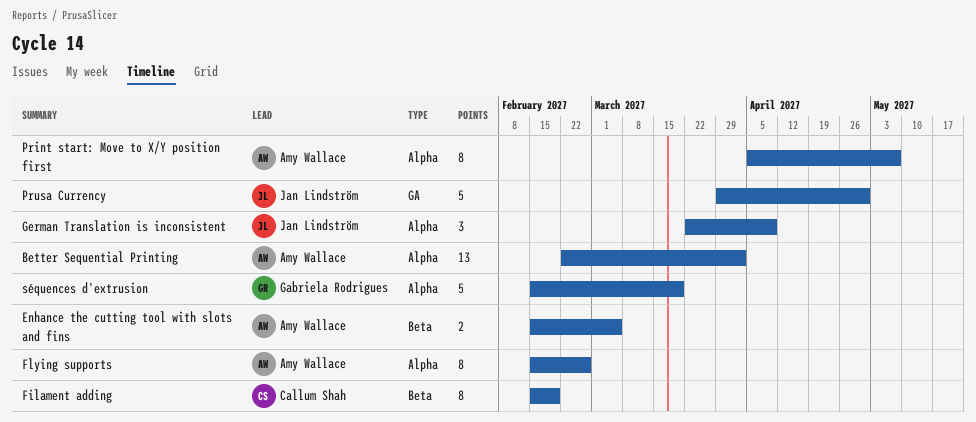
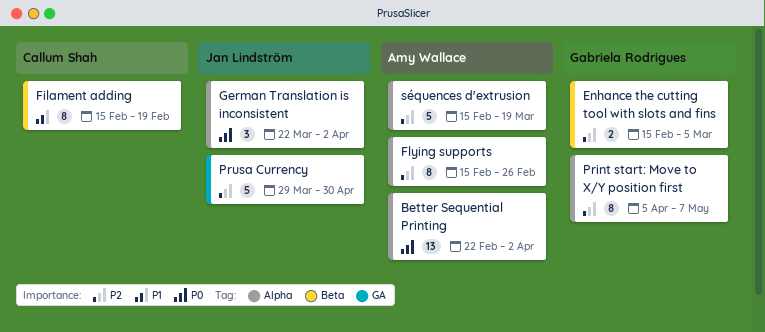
Enhance the cutting tool with slots and fins, owner: Amy Wallace -> Gabriela Rodrigues
German Translation is inconsistent, due: Apr 9 -> Apr 2
Print start: Move to X/Y position first, owner: Amy Wallace -> Gabriela Rodrigues
séquences d'extrusion, owner: Gabriela Rodrigues -> Amy Wallace

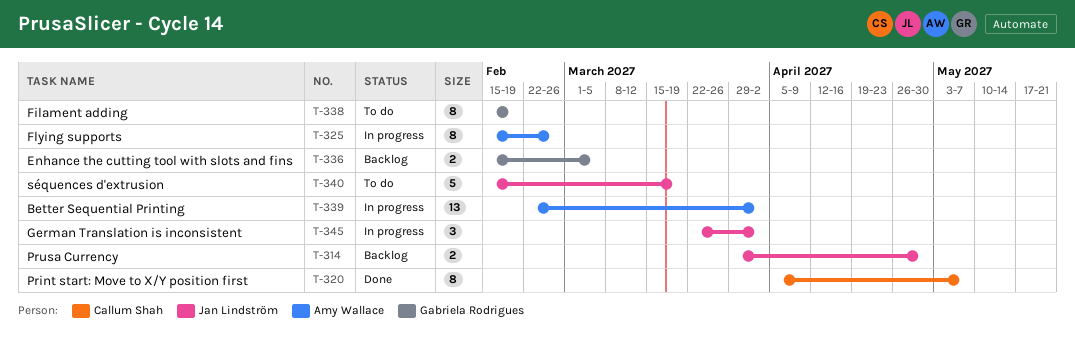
Filament adding, owner: Callum Shah -> Gabriela Rodrigues
Print start: Move to X/Y position first, owner: Gabriela Rodrigues -> Callum Shah
Prusa Currency, estimate: 5 -> 2
séquences d'extrusion, owner: Amy Wallace -> Jan Lindström

